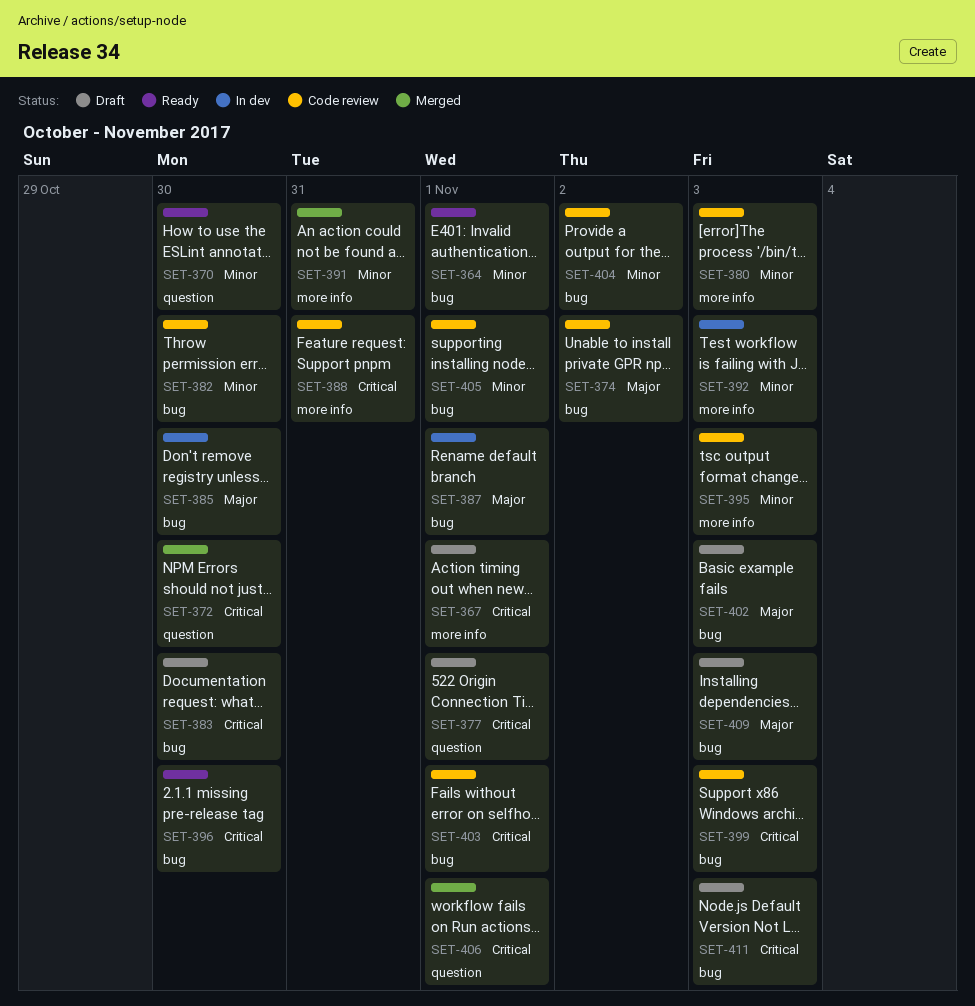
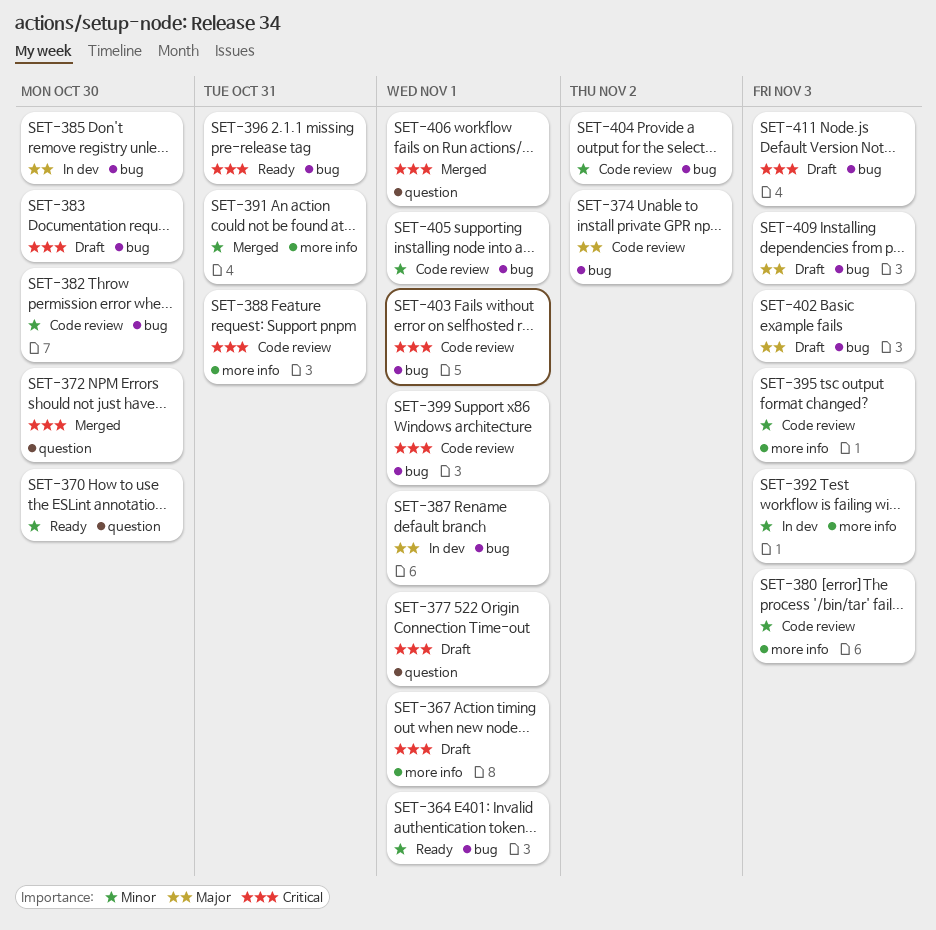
SET-396, due: Oct 30 -> Oct 31
SET-399, due: Nov 3 -> Nov 1

